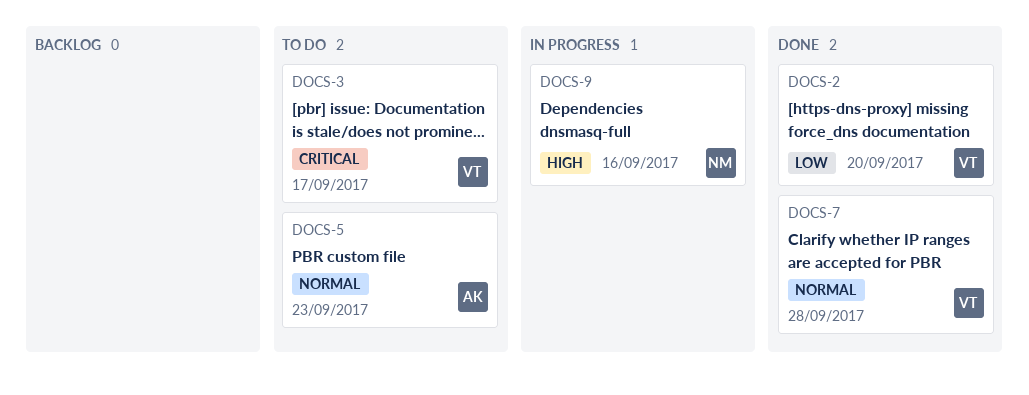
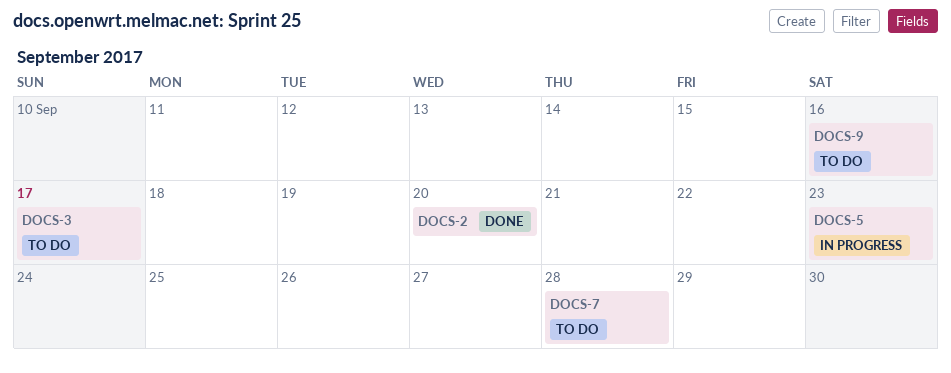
DOCS-5, status: To do -> In progress
DOCS-7, status: Done -> To do
DOCS-9, status: In progress -> To do

